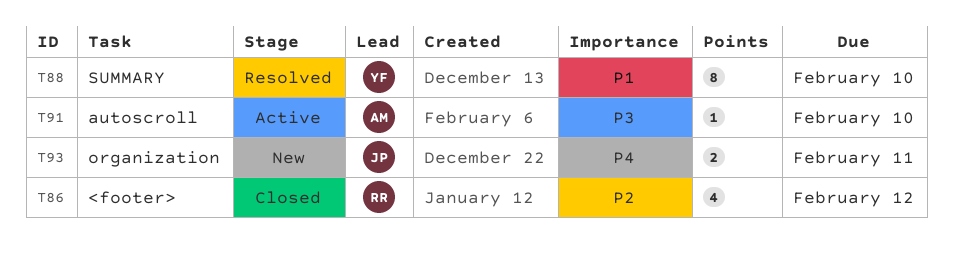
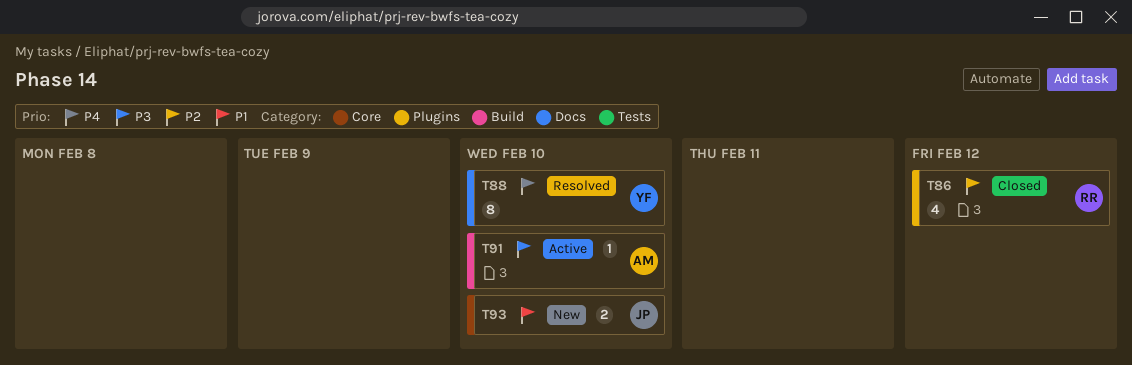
T88, priority: P1 -> P4
T93, priority: P4 -> P1
T93, due: Feb 11 -> Feb 10

